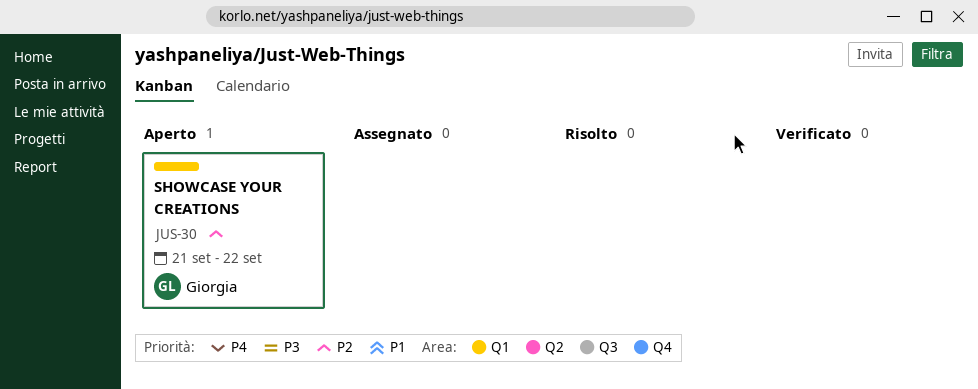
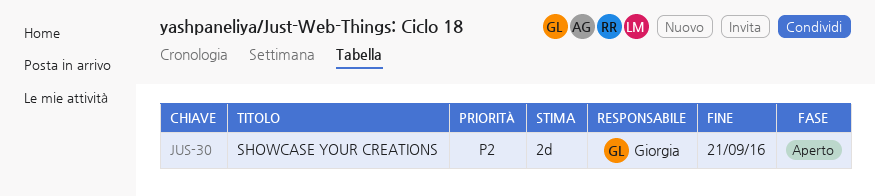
JUS-30, due: Sep 22 -> Sep 21

